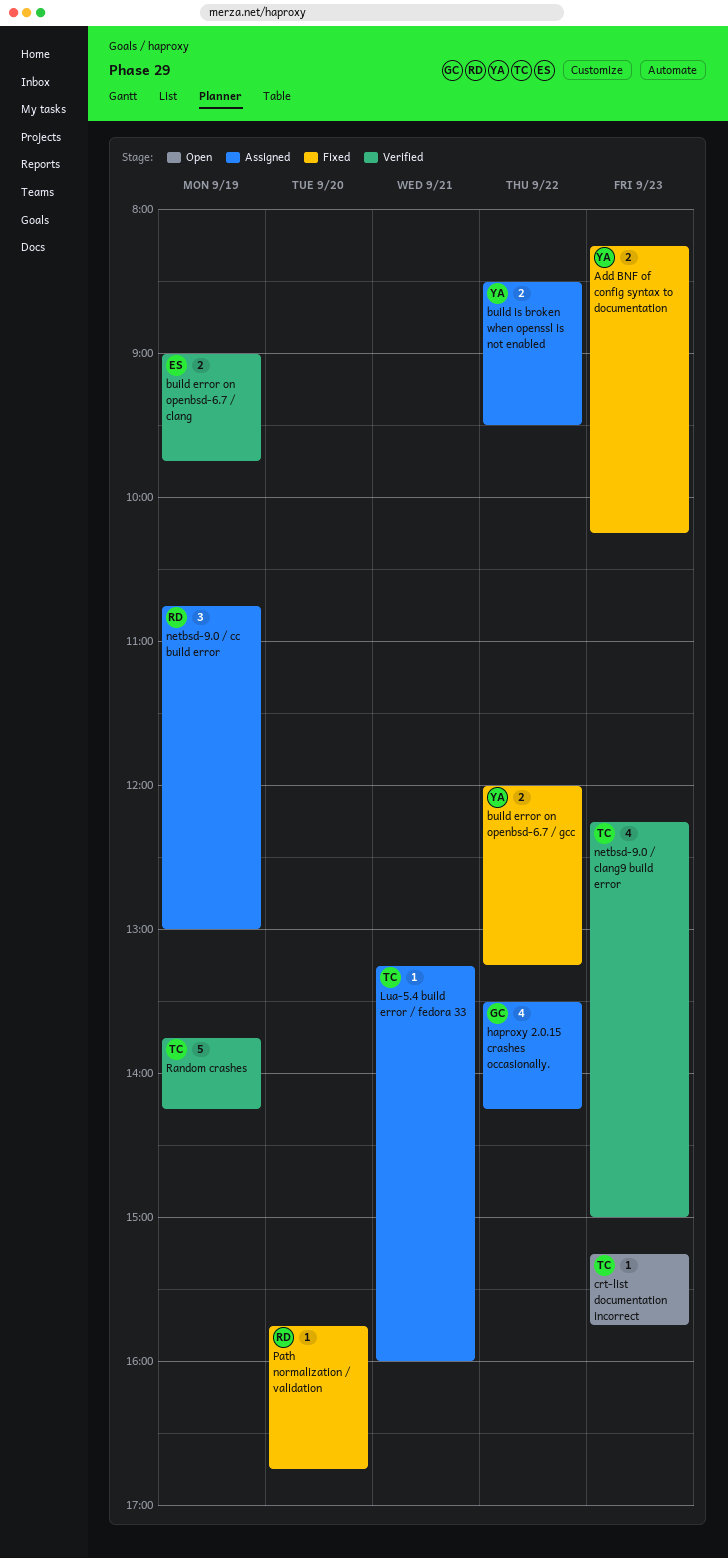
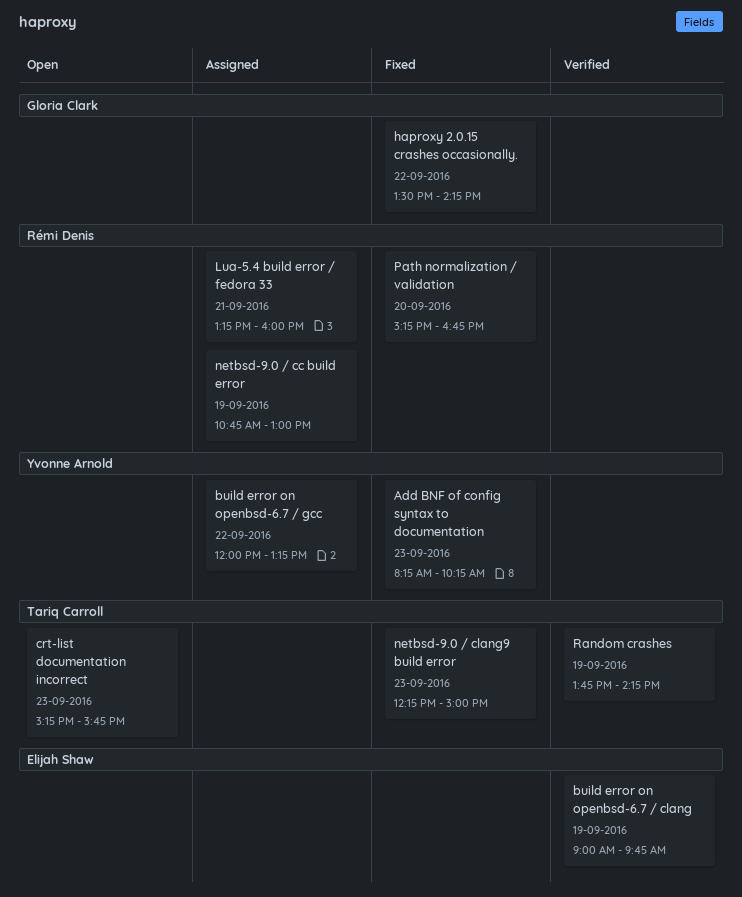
build error on openbsd-6.7 / gcc, status: Fixed -> Assigned
build is broken when openssl is not enabled: present -> none
haproxy 2.0.15 crashes occasionally., status: Assigned -> Fixed
Lua-5.4 build error / fedora 33, owner: Tariq Carroll -> Rémi Denis
netbsd-9.0 / clang9 build error, status: Verified -> Fixed
Path normalization / validation, begins: 15:45 -> 15:15

